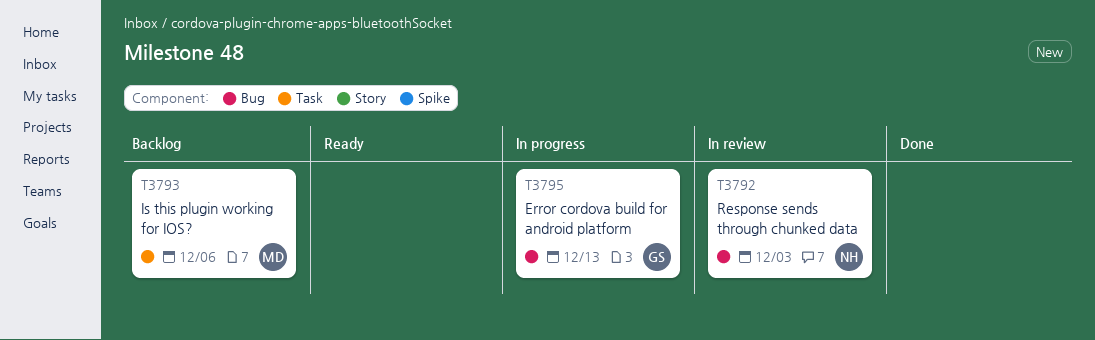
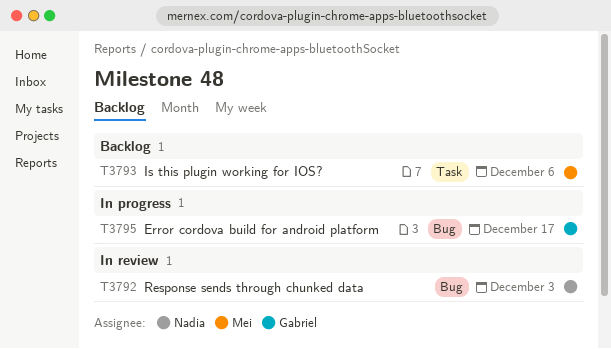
T3795, due: Dec 13 -> Dec 17

